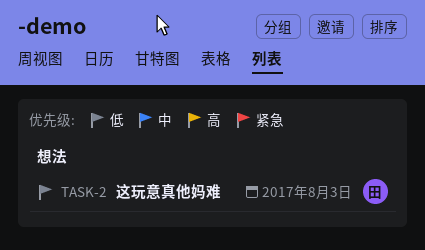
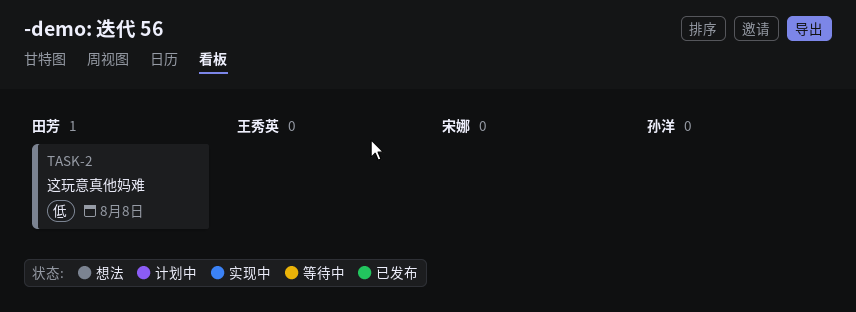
TASK-2, due: Aug 3 -> Aug 8

